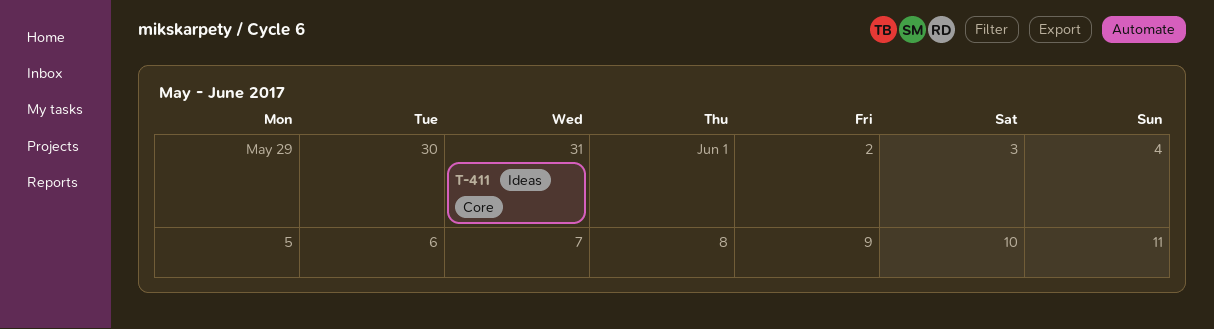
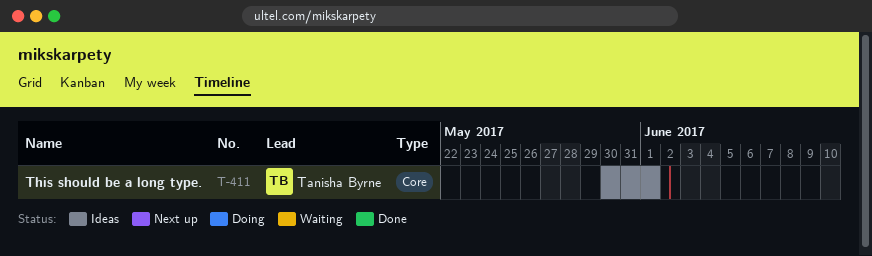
T-411, due: May 31 -> Jun 1

